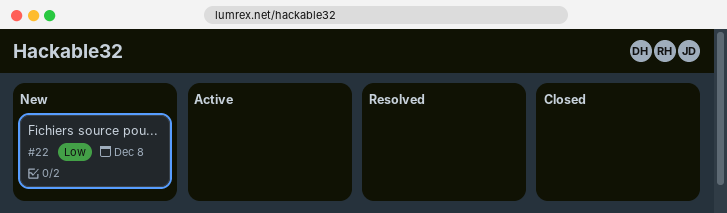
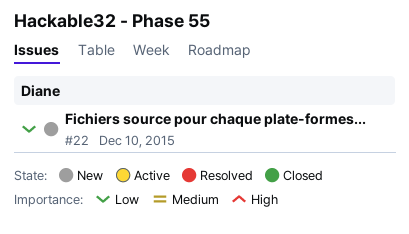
#22, due: Dec 8 -> Dec 10

